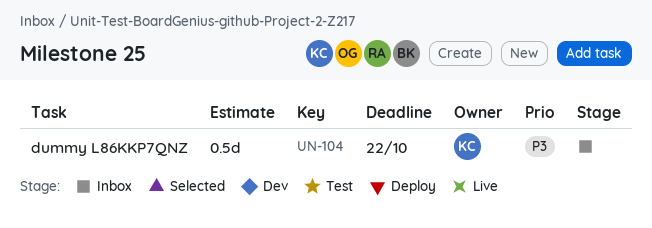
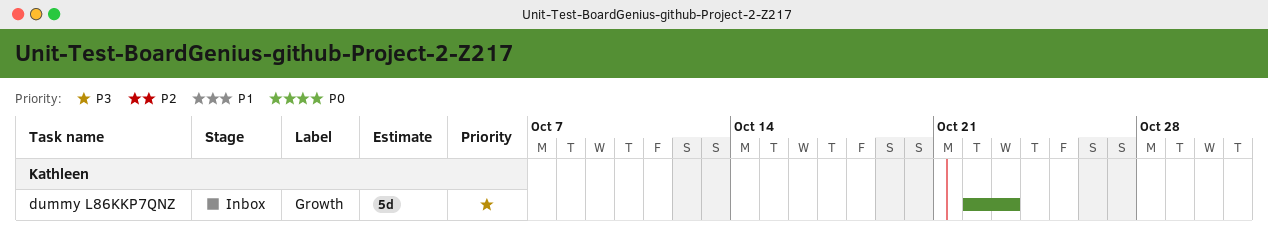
dummy L86KKP7QNZ, estimate: 0.5d -> 5d
dummy L86KKP7QNZ, due: Oct 22 -> Oct 23

